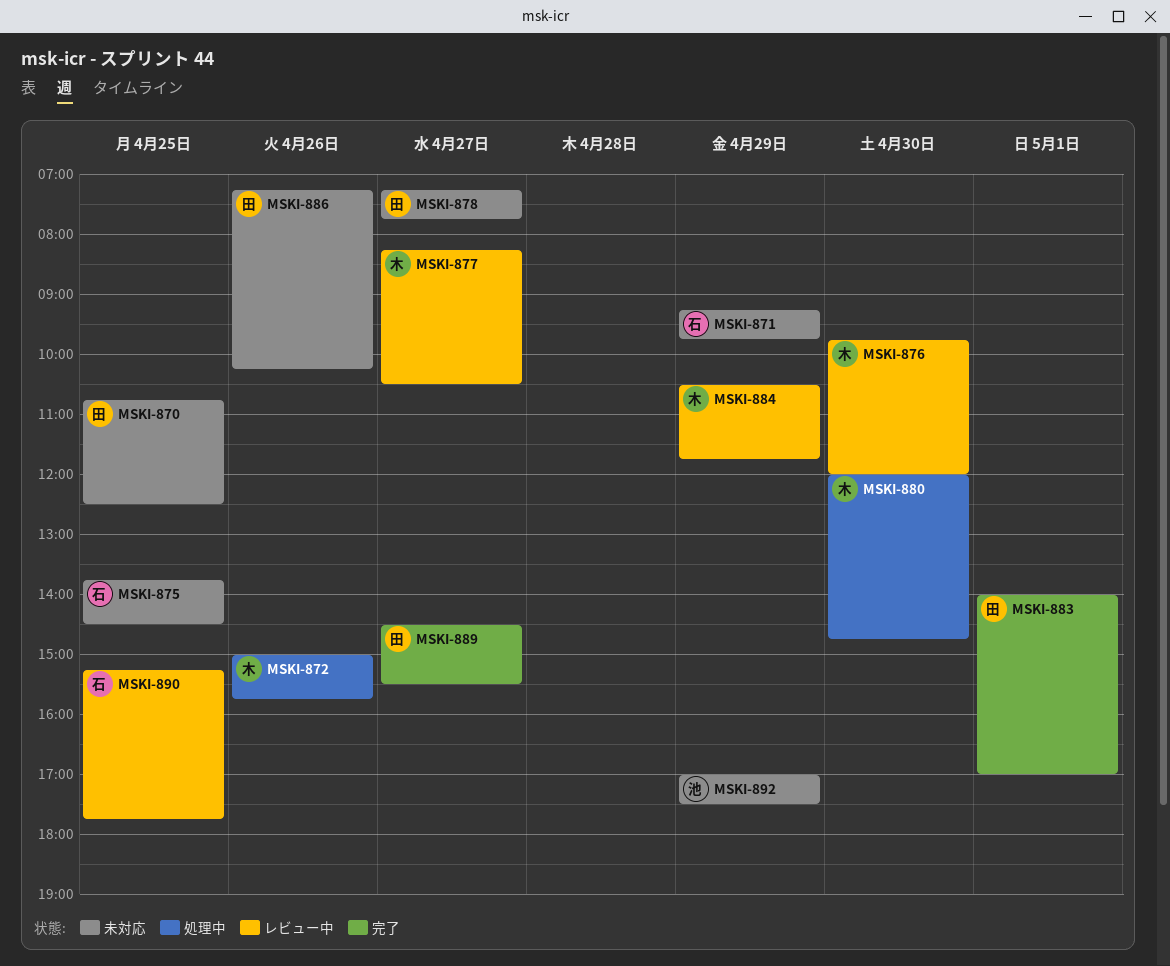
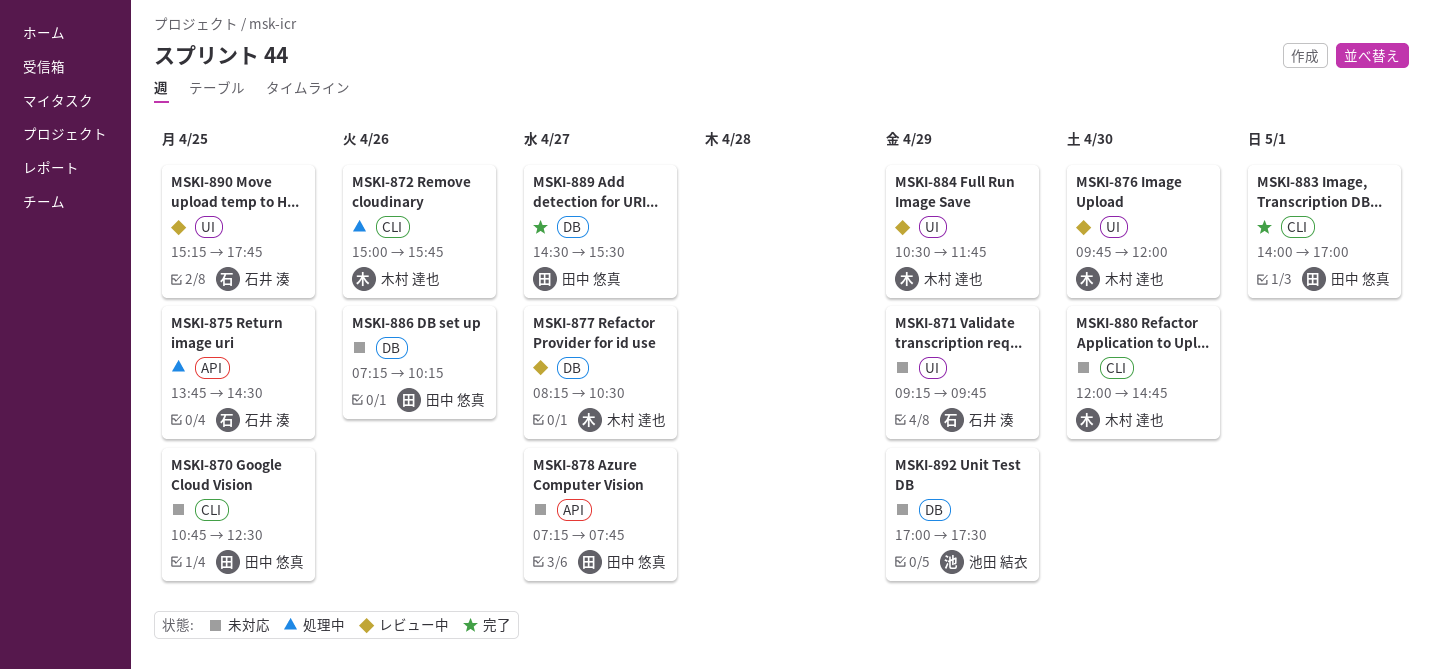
MSKI-875, status: 未対応 -> 処理中
MSKI-880, status: 処理中 -> 未対応

